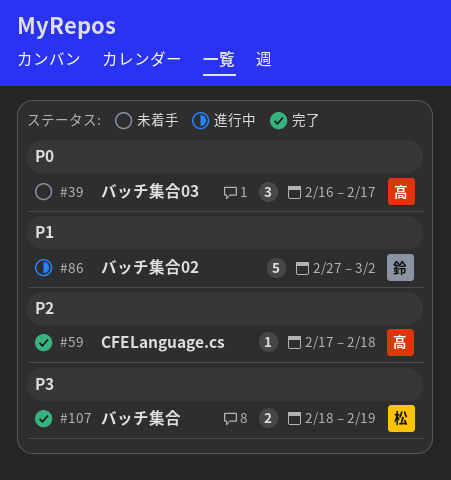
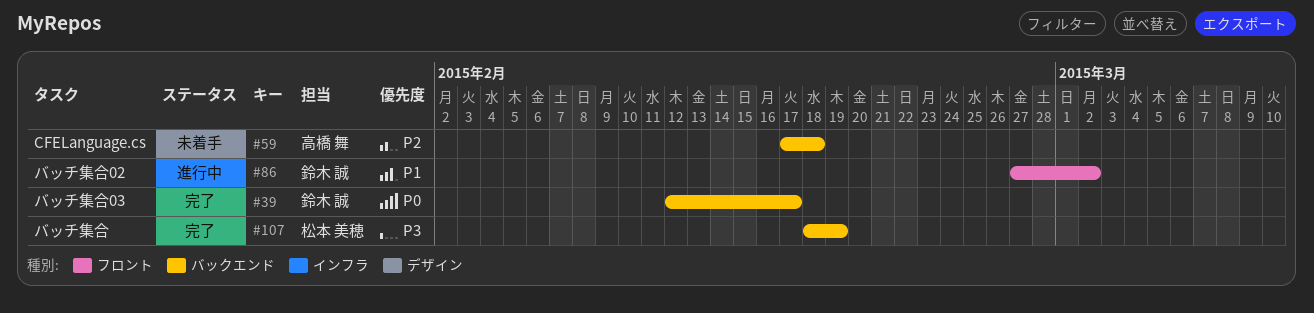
#39, status: 未着手 -> 完了
#39, owner: 高橋 舞 -> 鈴木 誠
#39, start: Feb 16 -> Feb 12
#59, status: 完了 -> 未着手

